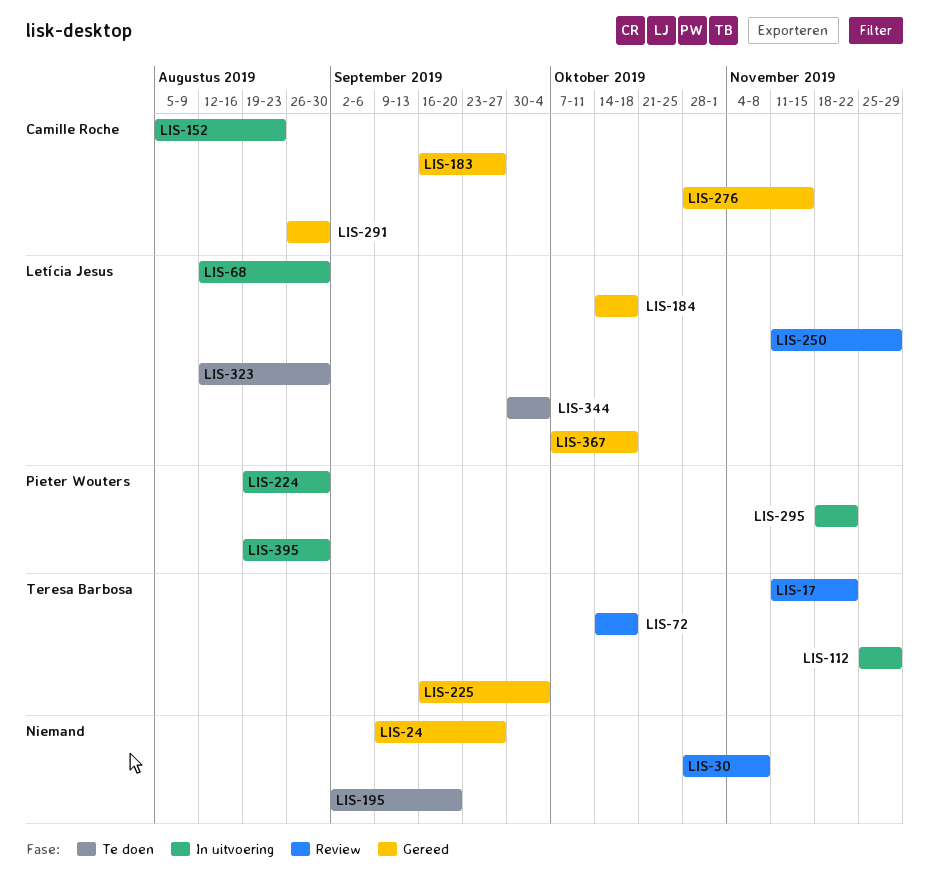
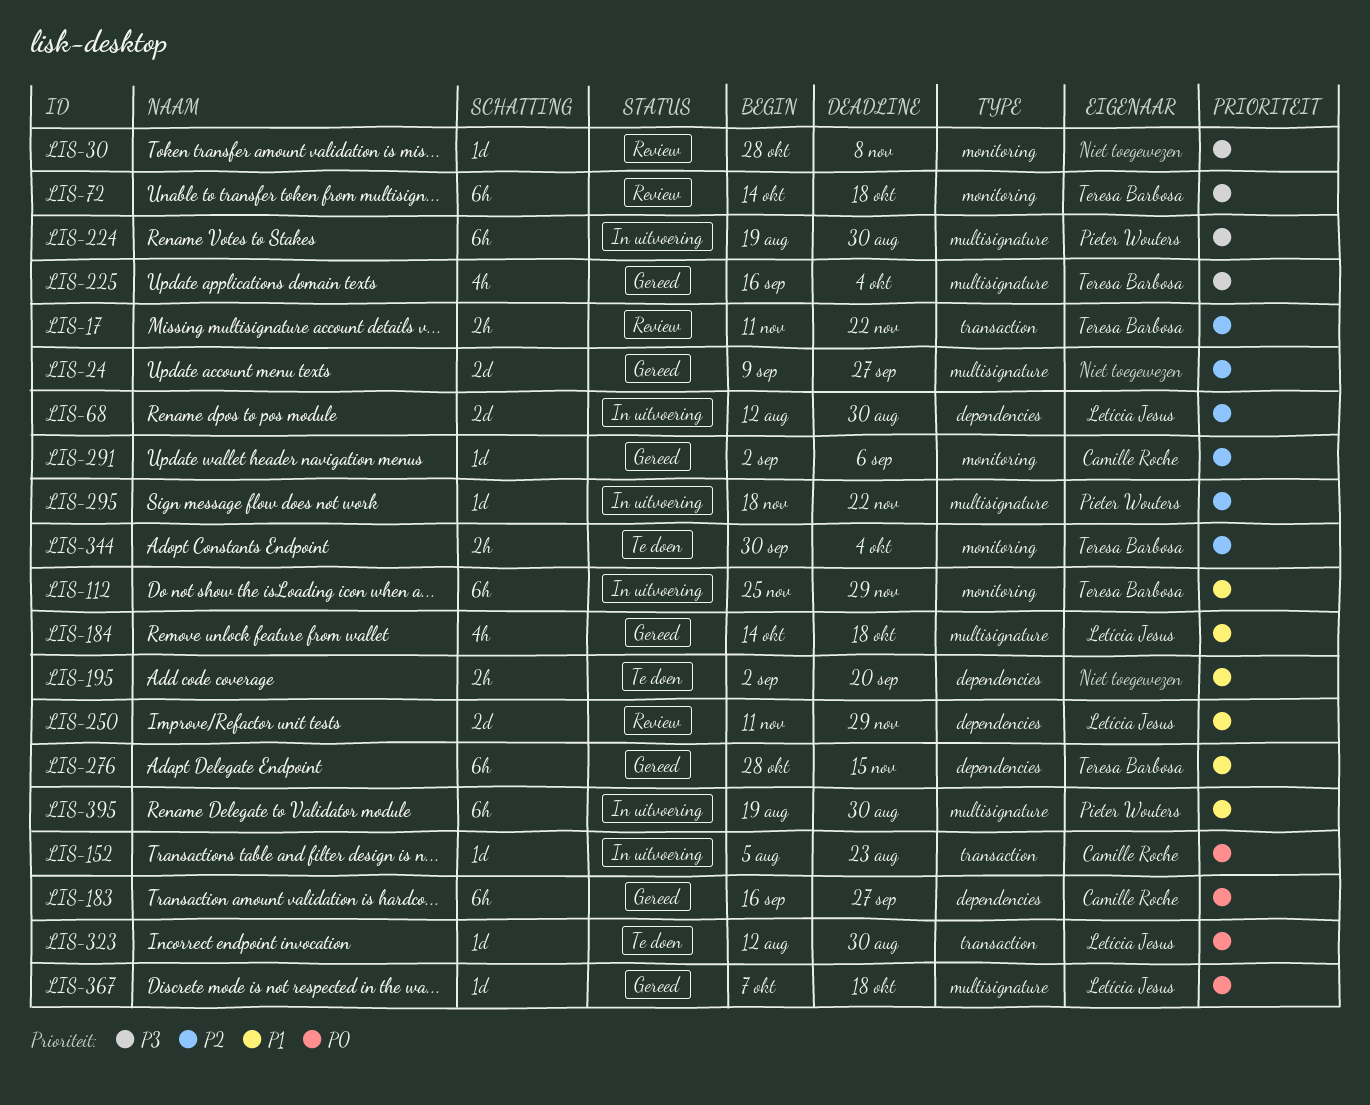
LIS-276, owner: Camille Roche -> Teresa Barbosa
LIS-291, start: Aug 26 -> Sep 2
LIS-291, due: Aug 30 -> Sep 6
LIS-344, owner: Letícia Jesus -> Teresa Barbosa

